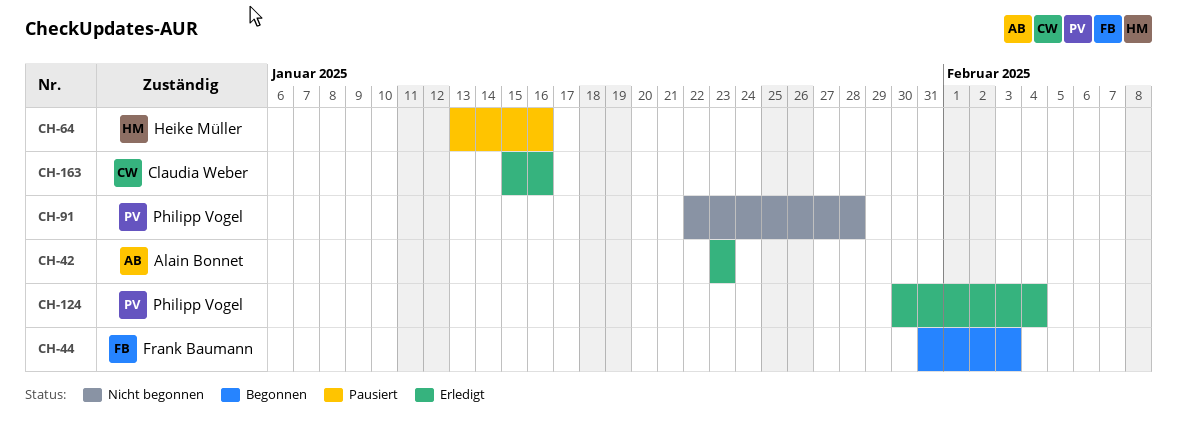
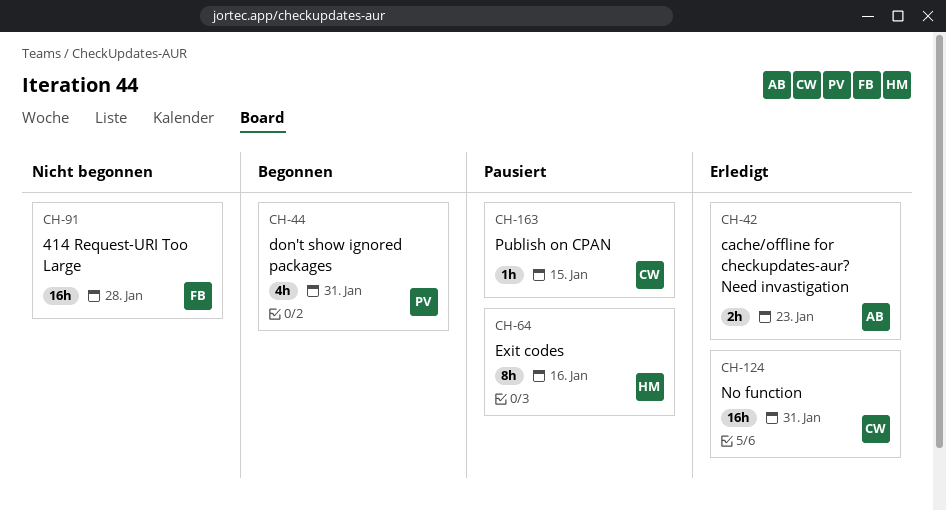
CH-44, owner: Frank Baumann -> Philipp Vogel
CH-44, due: Feb 3 -> Jan 31
CH-91, owner: Philipp Vogel -> Frank Baumann
CH-124, owner: Philipp Vogel -> Claudia Weber
CH-124, due: Feb 4 -> Jan 31
CH-163, status: Erledigt -> Pausiert
CH-163, due: Jan 16 -> Jan 15

